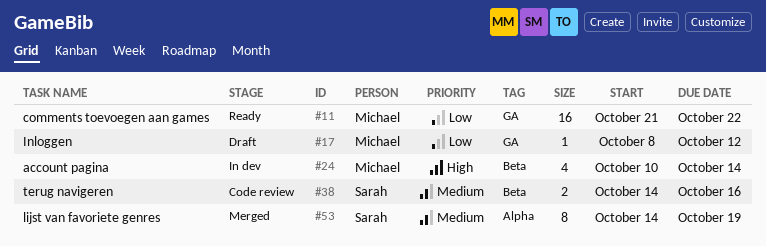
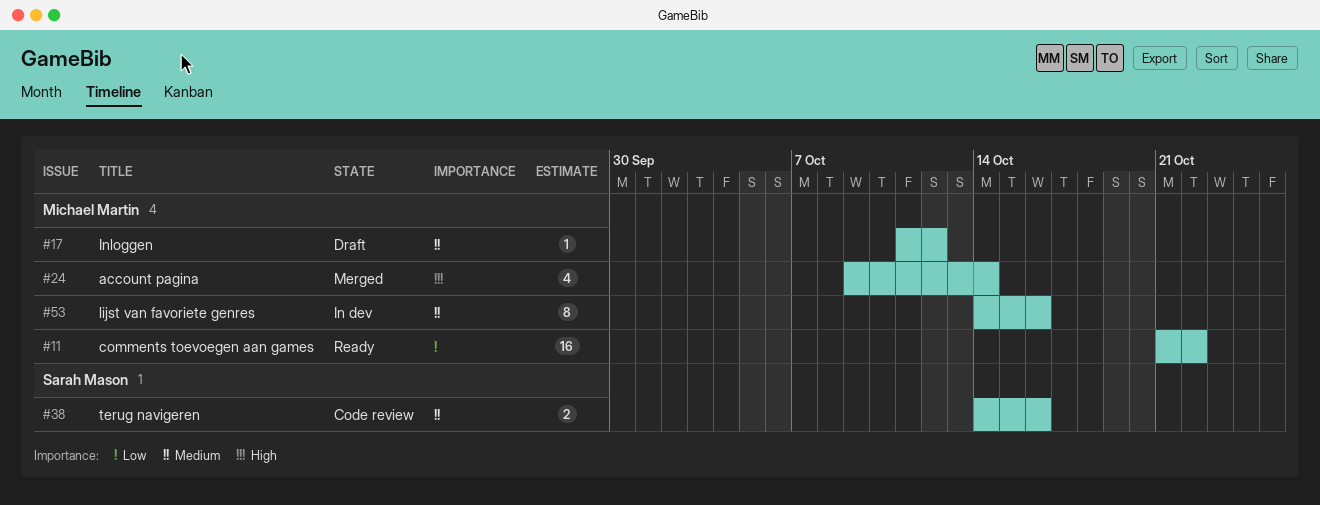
#17, priority: Low -> Medium
#17, start: Oct 8 -> Oct 11
#24, status: In dev -> Merged
#24, start: Oct 10 -> Oct 9
#53, status: Merged -> In dev
#53, owner: Sarah Mason -> Michael Martin
#53, due: Oct 19 -> Oct 16

